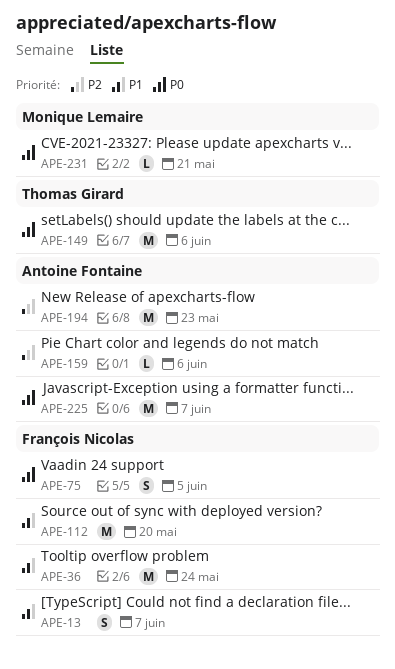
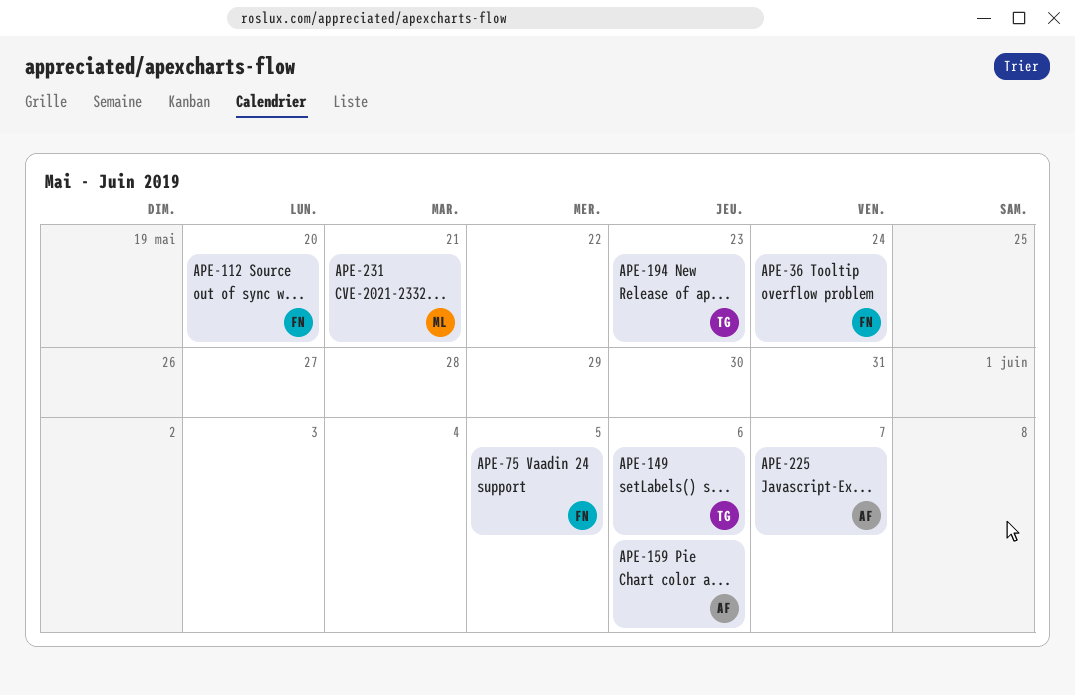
APE-13: present -> none
APE-194, owner: Antoine Fontaine -> Thomas Girard

